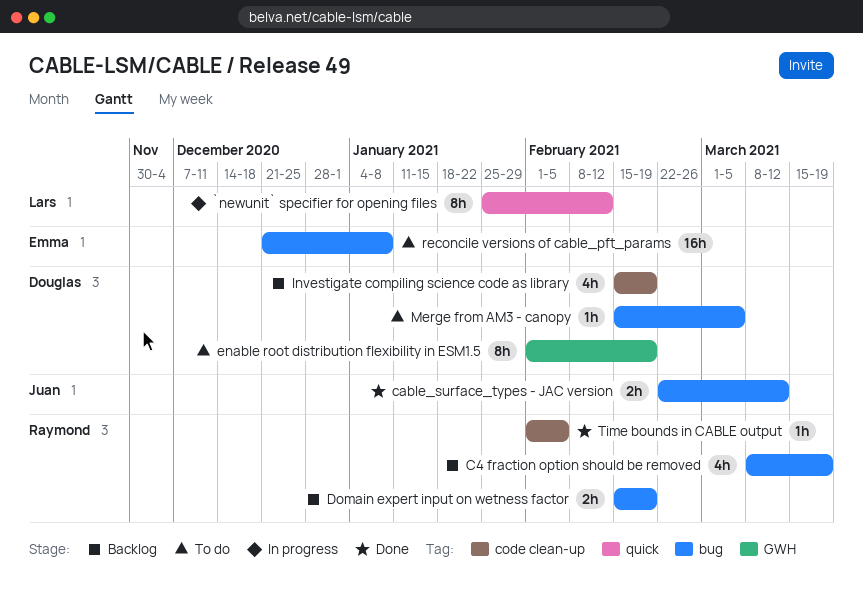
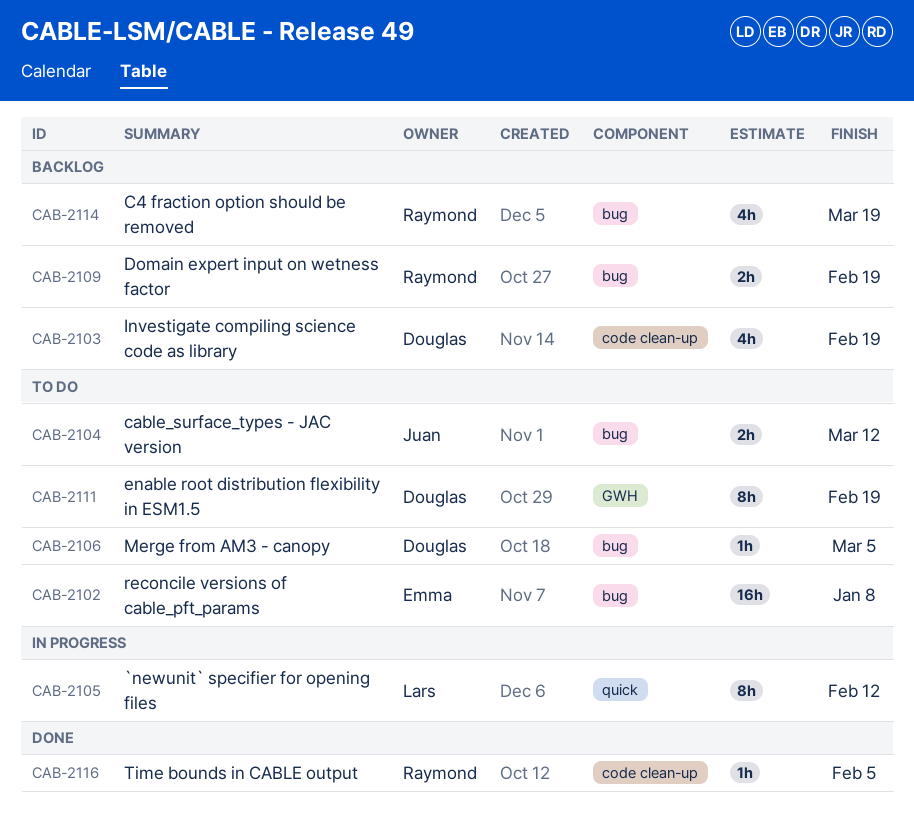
cable_surface_types - JAC version, status: Done -> To do

